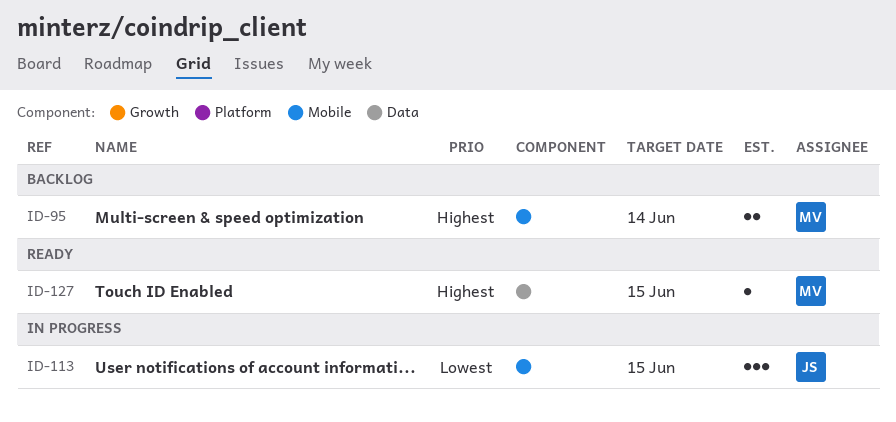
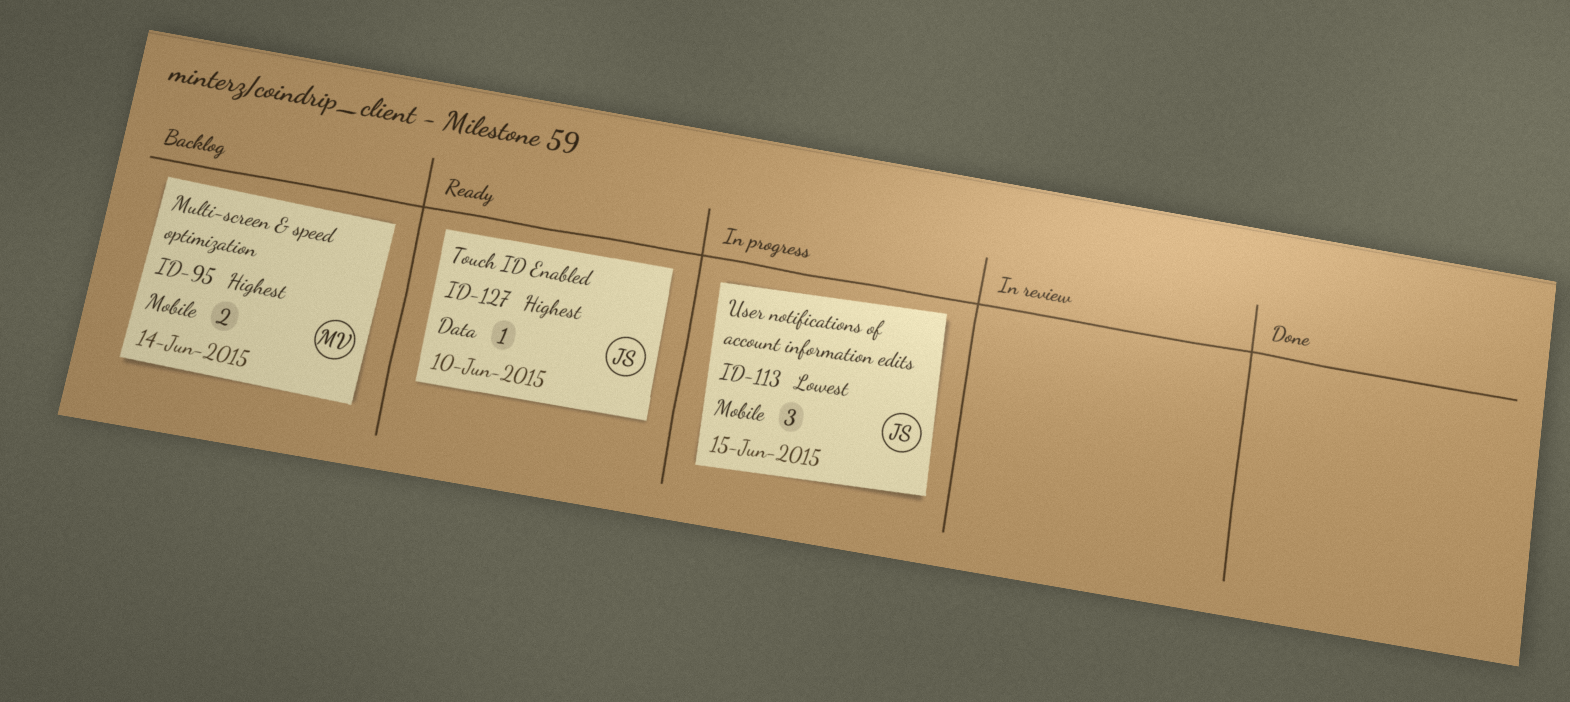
ID-127, owner: MV -> JS
ID-127, due: Jun 15 -> Jun 10

